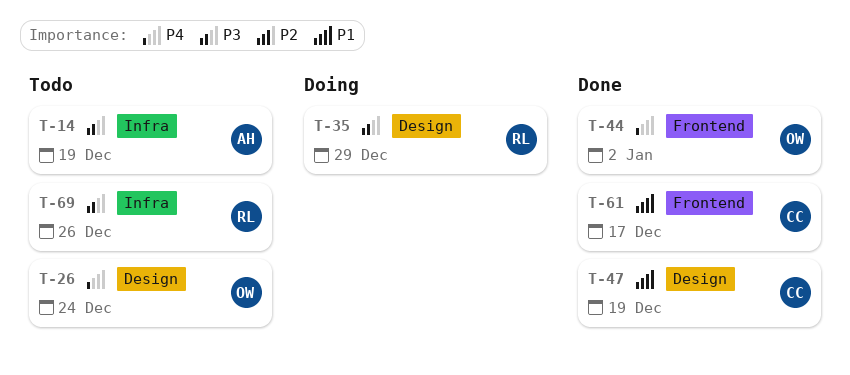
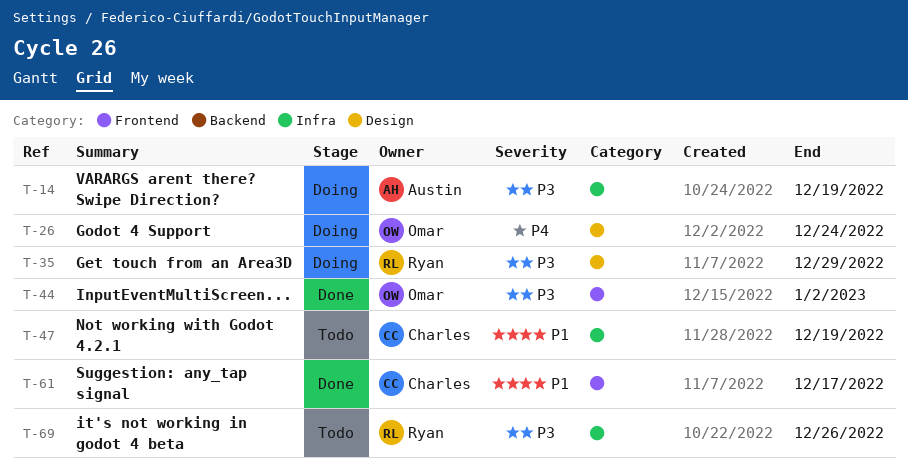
T-14, status: Todo -> Doing
T-26, status: Todo -> Doing
T-44, priority: P4 -> P3
T-47, status: Done -> Todo
T-47, label: Design -> Infra

